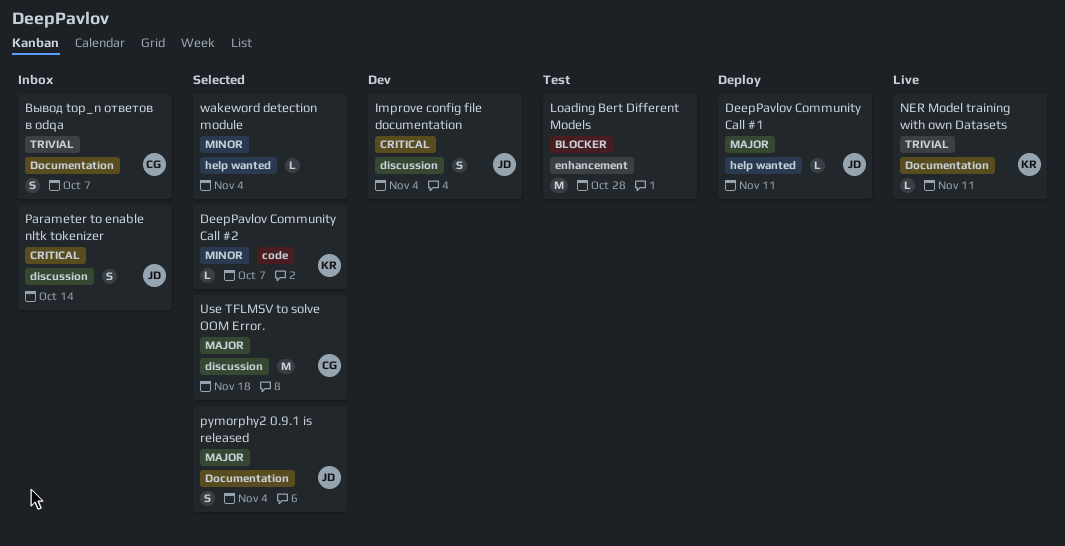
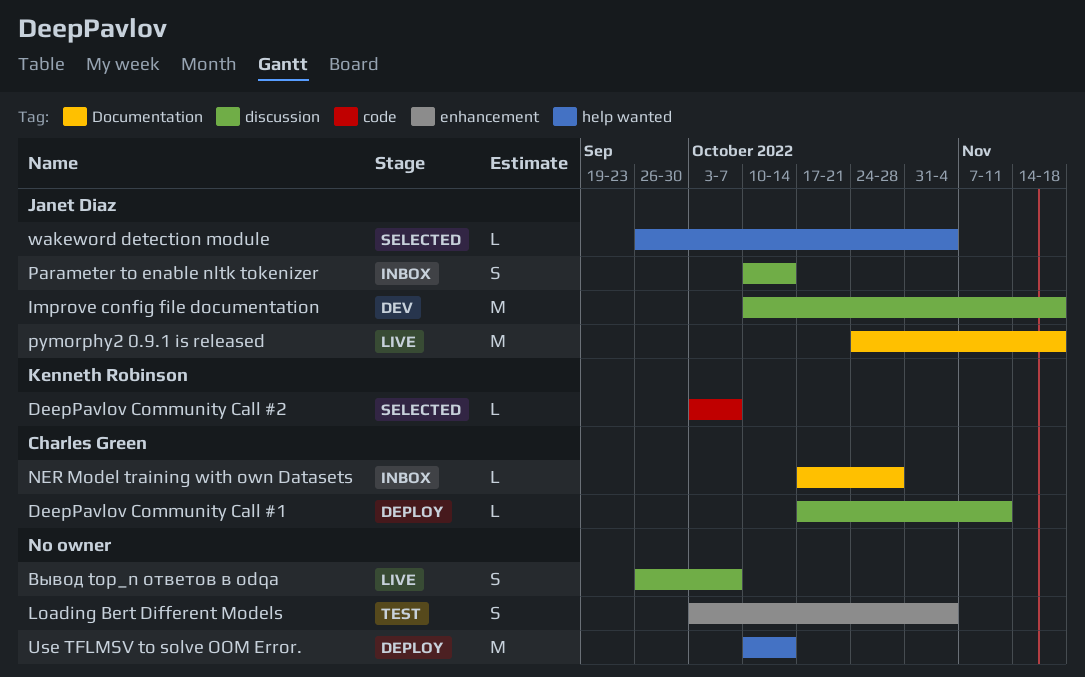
DeepPavlov Community Call #1, owner: Janet Diaz -> Charles Green
DeepPavlov Community Call #1, label: help wanted -> discussion
Improve config file documentation, estimate: S -> M
Improve config file documentation, due: Nov 4 -> Nov 18
Loading Bert Different Models, estimate: M -> S
Loading Bert Different Models, due: Oct 28 -> Nov 4
NER Model training with own Datasets, status: Live -> Inbox
NER Model training with own Datasets, owner: Kenneth Robinson -> Charles Green
NER Model training with own Datasets, due: Nov 11 -> Oct 28
pymorphy2 0.9.1 is released, status: Selected -> Live
pymorphy2 0.9.1 is released, estimate: S -> M
pymorphy2 0.9.1 is released, due: Nov 4 -> Nov 18
Use TFLMSV to solve OOM Error., status: Selected -> Deploy
Use TFLMSV to solve OOM Error., owner: Charles Green -> none
Use TFLMSV to solve OOM Error., label: discussion -> help wanted
Use TFLMSV to solve OOM Error., due: Nov 18 -> Oct 14
wakeword detection module, owner: none -> Janet Diaz
Вывод top_n ответов в odqa, status: Inbox -> Live
Вывод top_n ответов в odqa, owner: Charles Green -> none
Вывод top_n ответов в odqa, label: Documentation -> discussion

